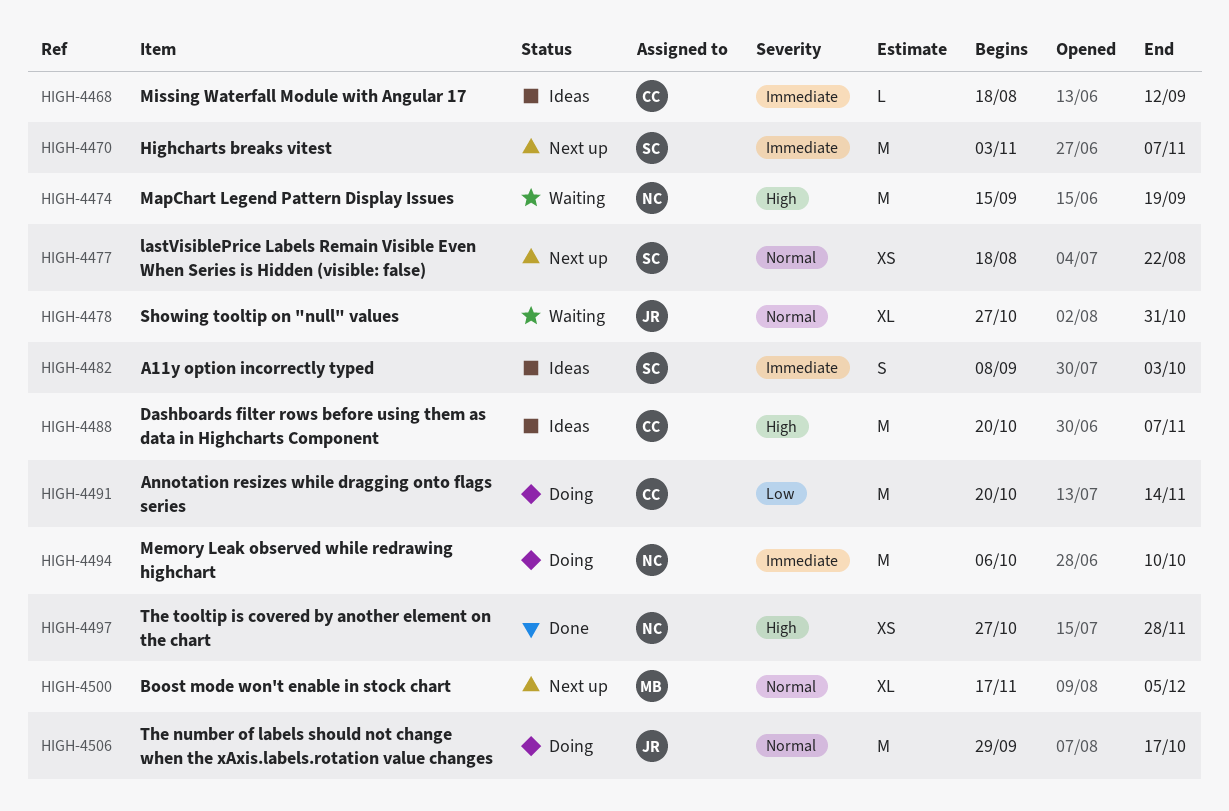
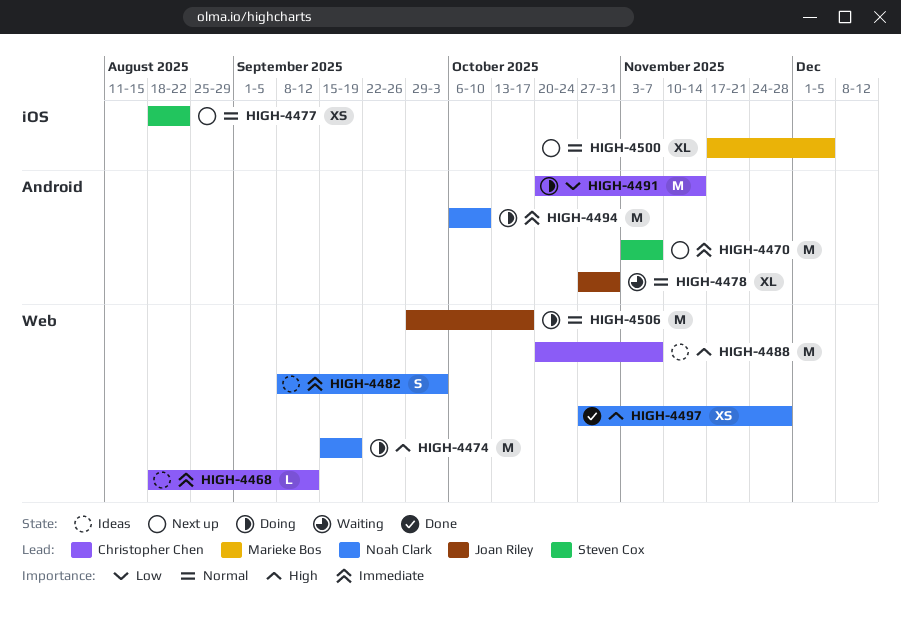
HIGH-4474, status: Waiting -> Doing
HIGH-4482, owner: Steven Cox -> Noah Clark

